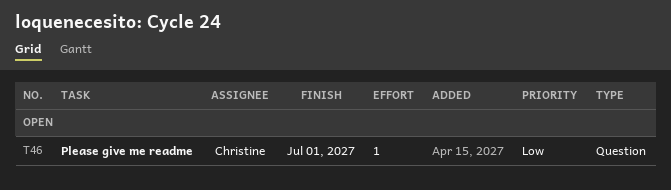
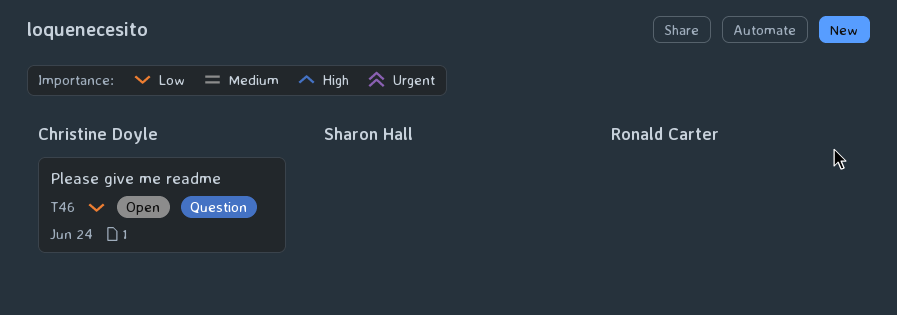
T46, due: Jul 1 -> Jun 24

